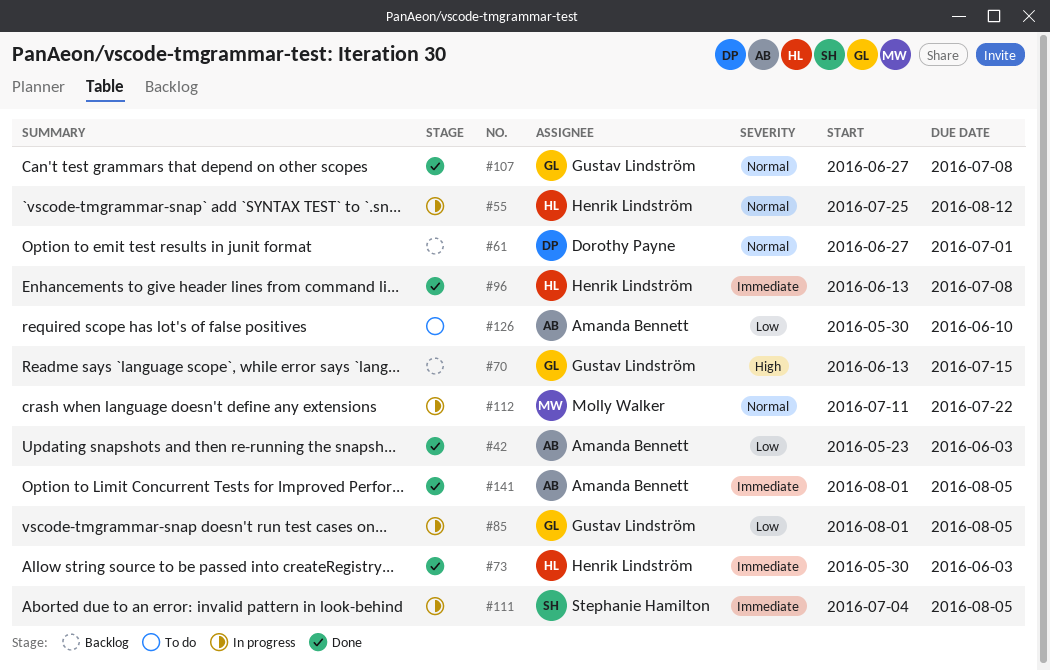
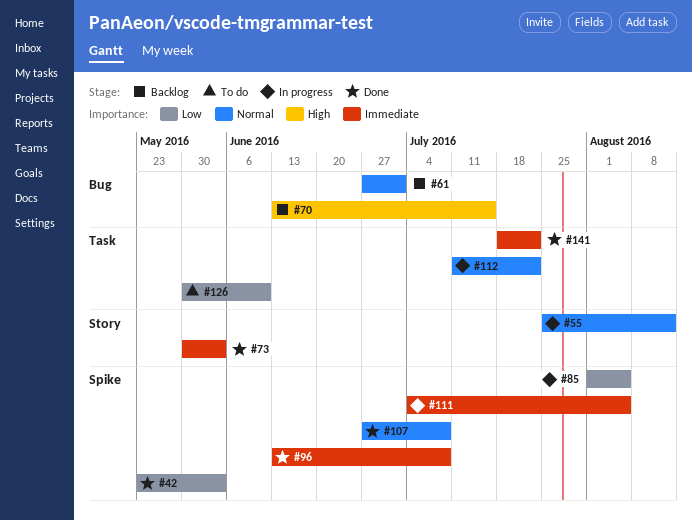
#141, start: Aug 1 -> Jul 18
#141, due: Aug 5 -> Jul 22

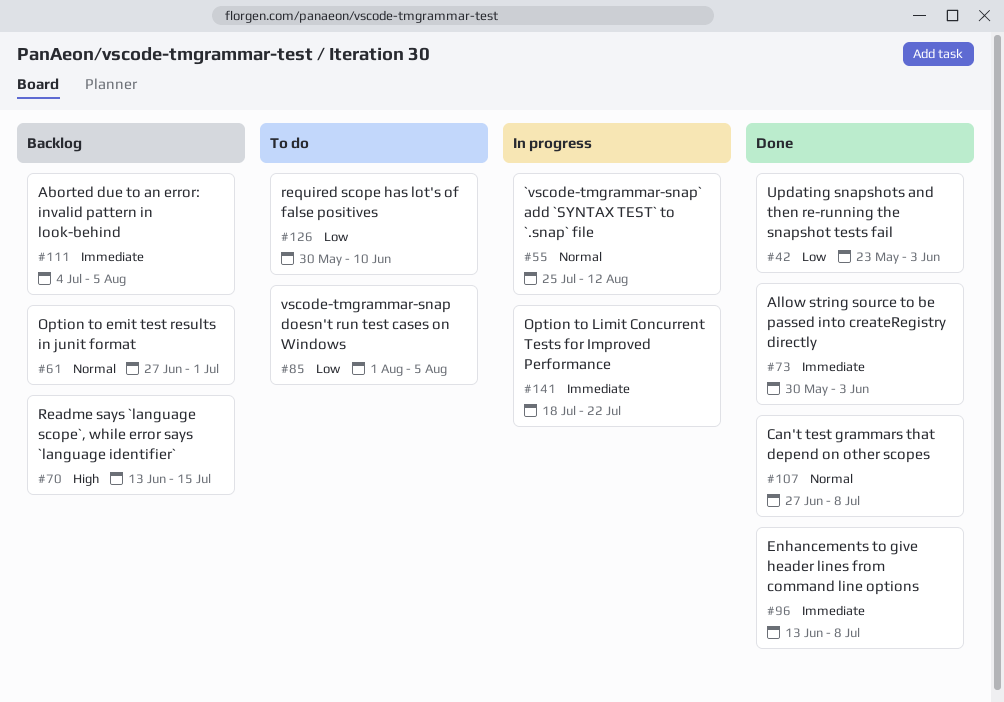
#85, status: In progress -> To do
#111, status: In progress -> Backlog
#112: present -> none
#141, status: Done -> In progress

